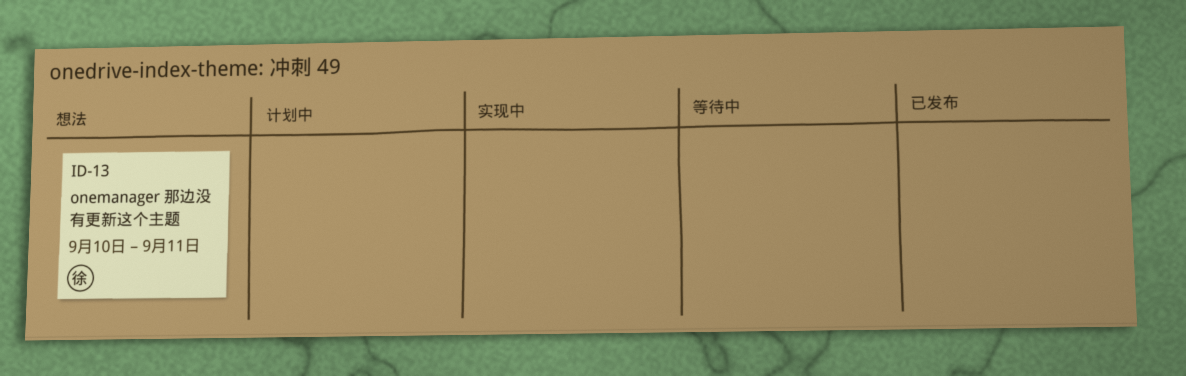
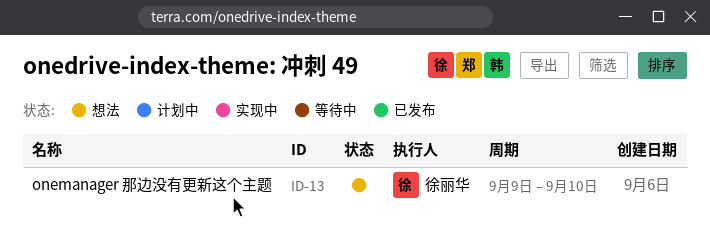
ID-13, start: Sep 10 -> Sep 9
ID-13, due: Sep 11 -> Sep 10

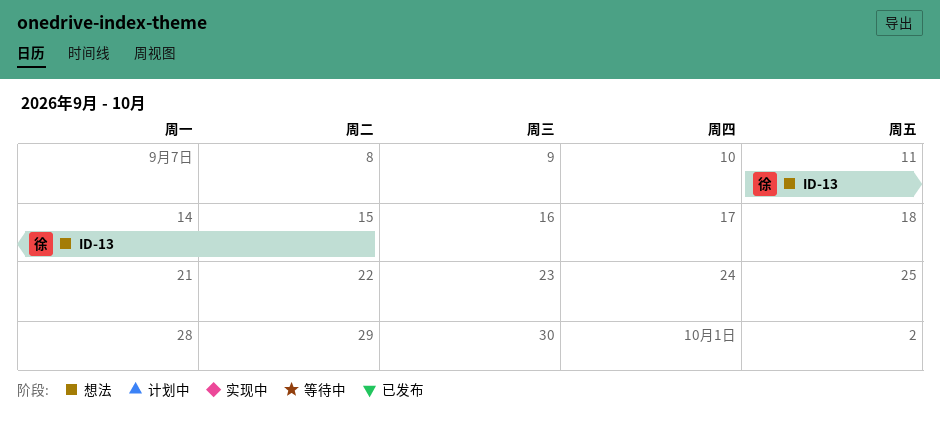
ID-13, start: Sep 9 -> Sep 11
ID-13, due: Sep 10 -> Sep 15

